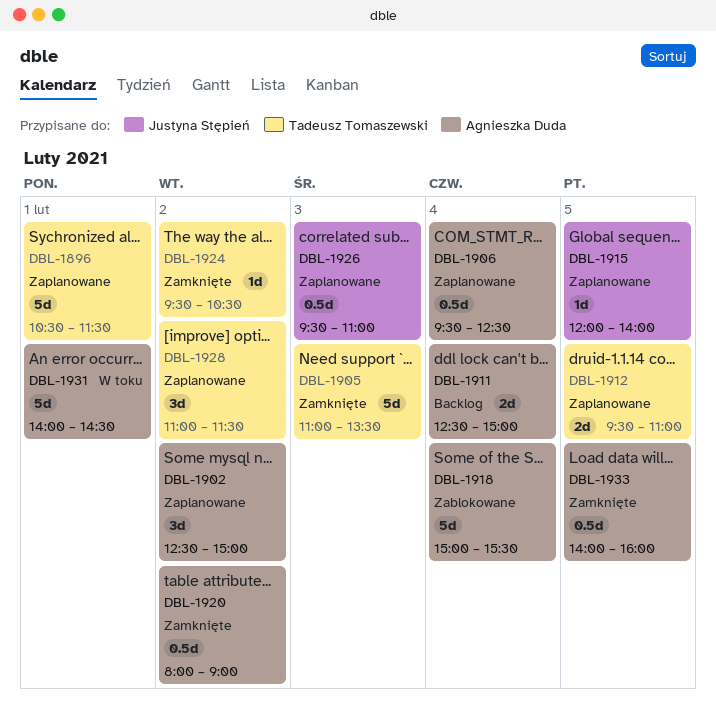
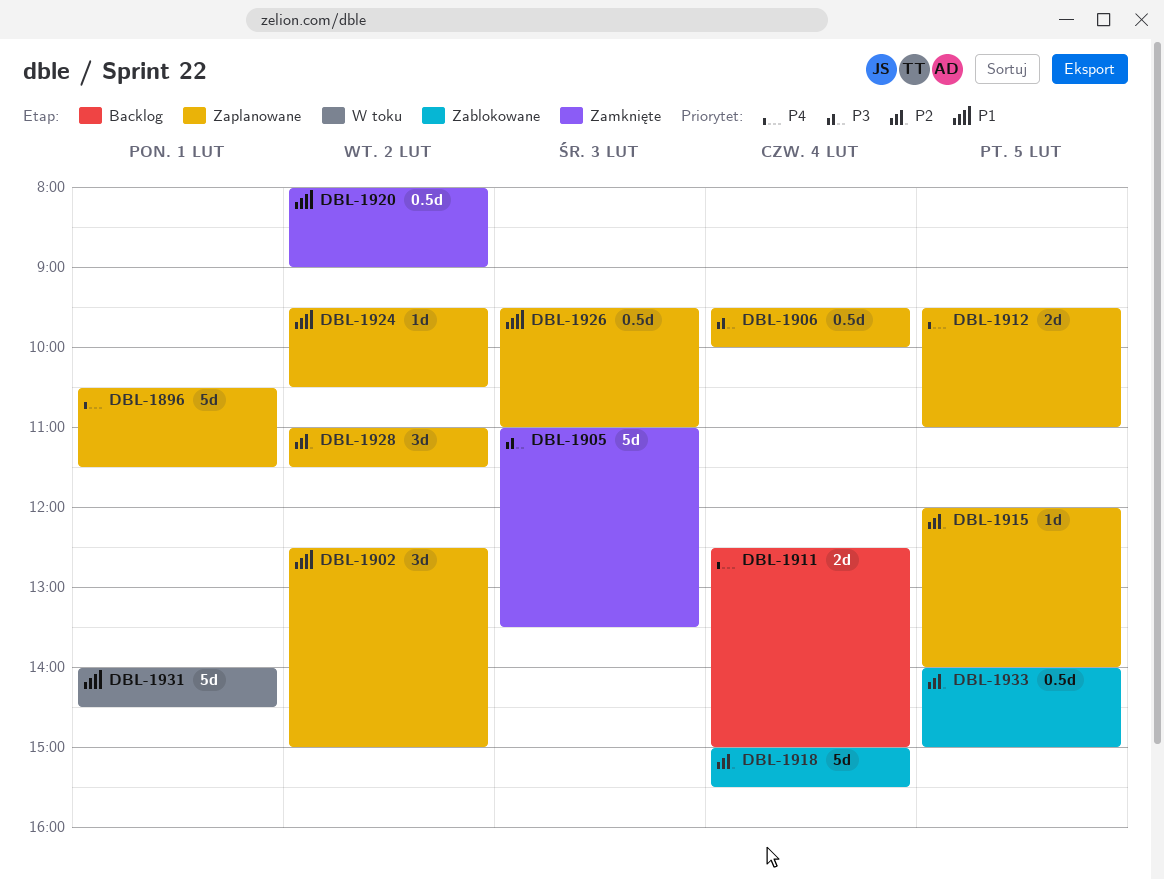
DBL-1906, ends: 12:30 -> 10:00
DBL-1924, status: Zamknięte -> Zaplanowane
DBL-1933, status: Zamknięte -> Zablokowane
DBL-1933, ends: 16:00 -> 15:00

